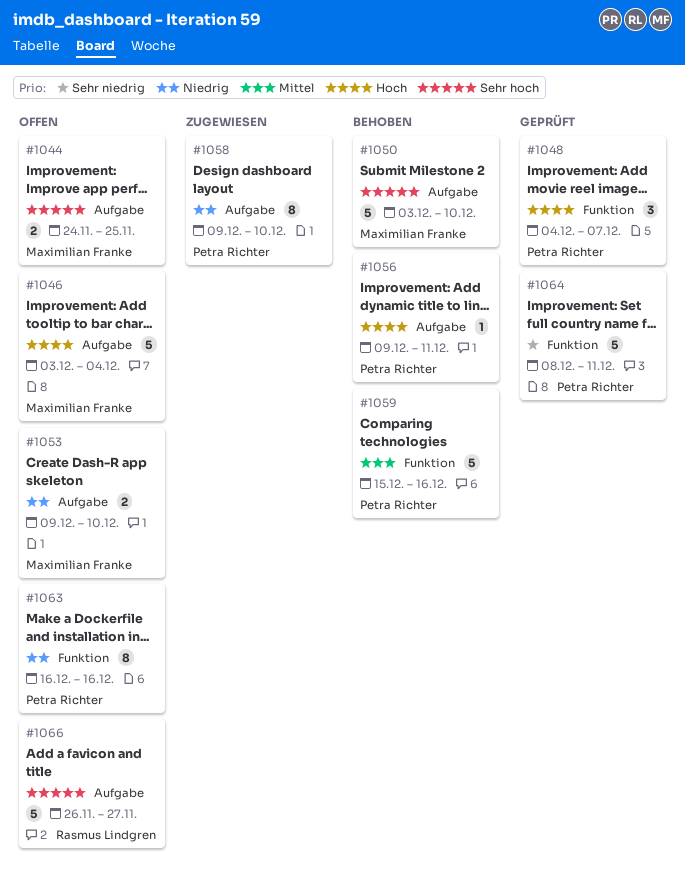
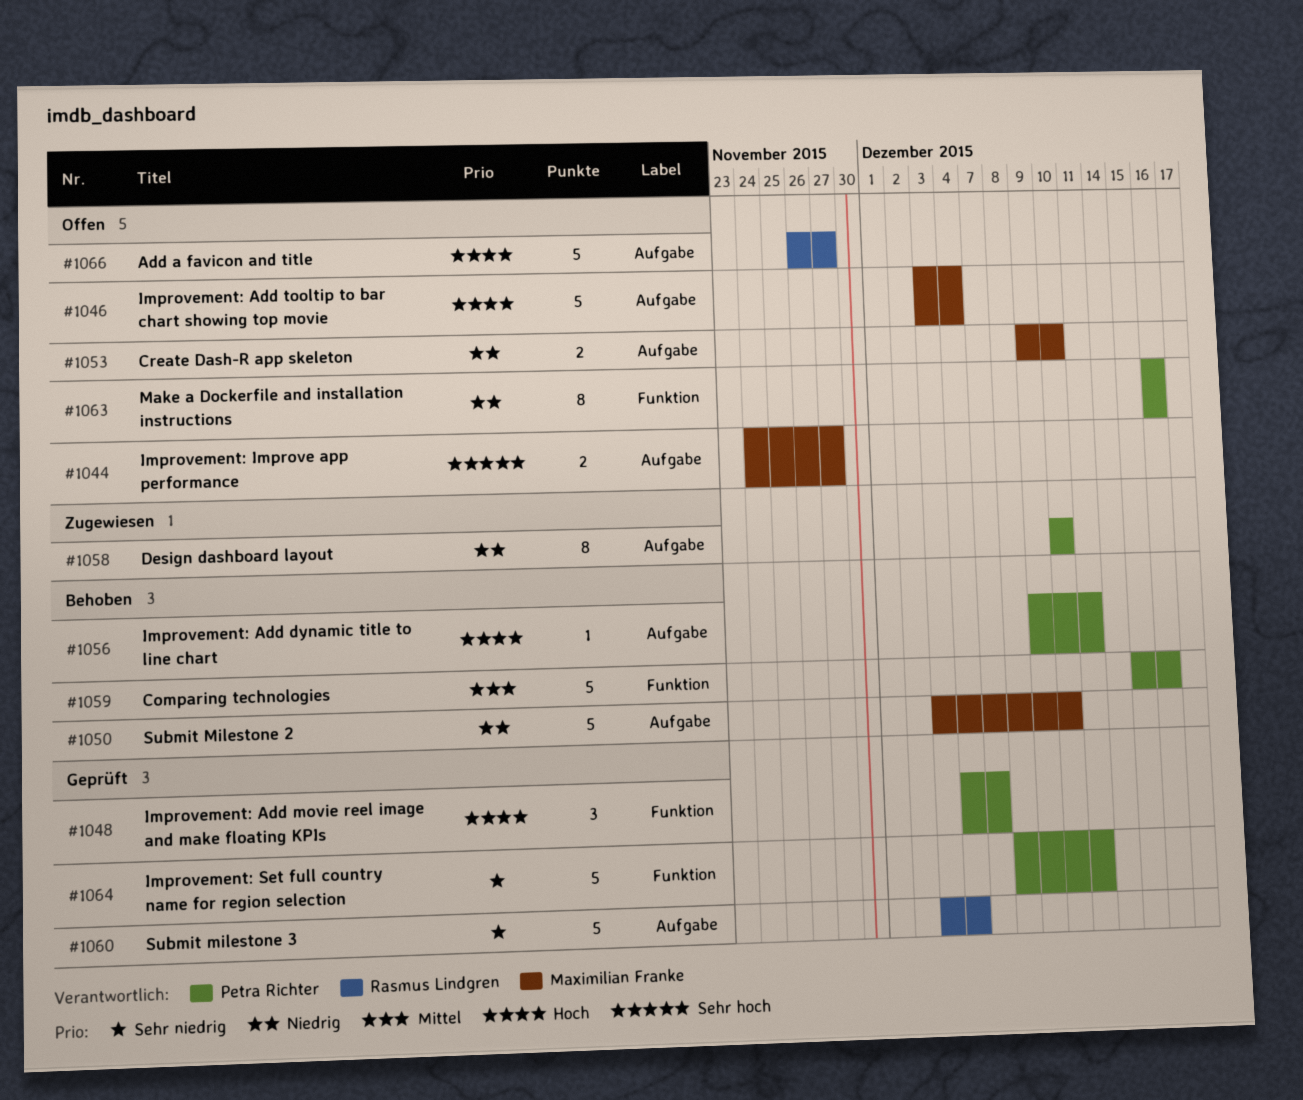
#1044, due: Nov 25 -> Nov 27
#1050, priority: Sehr hoch -> Niedrig
#1058, start: Dec 9 -> Dec 10
#1060: none -> present
#1066, priority: Sehr hoch -> Hoch

